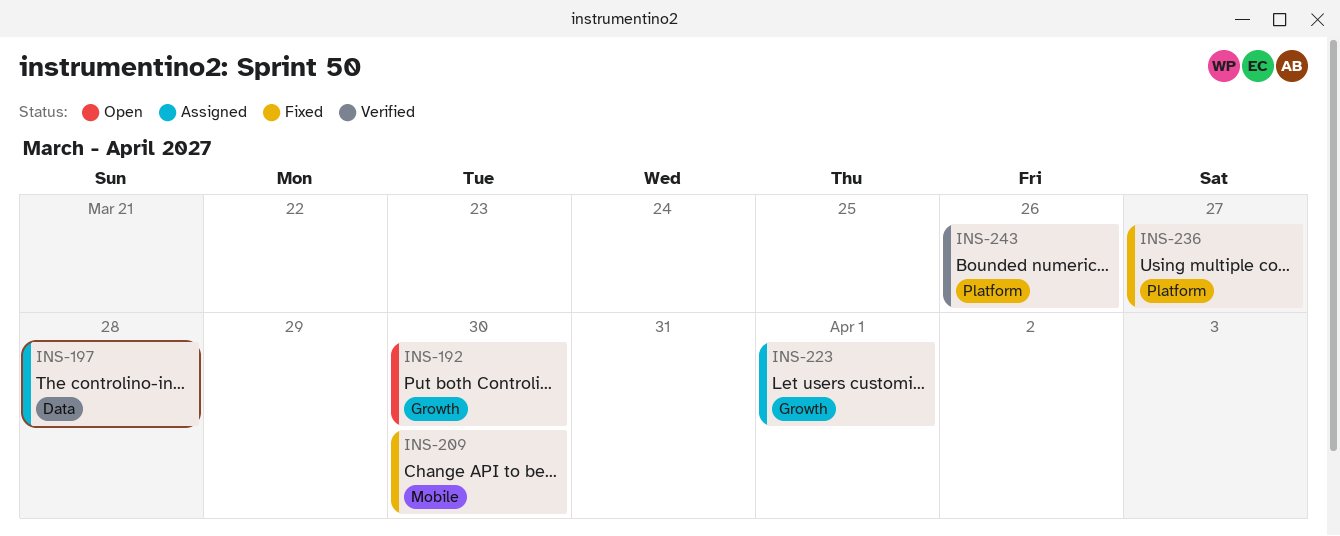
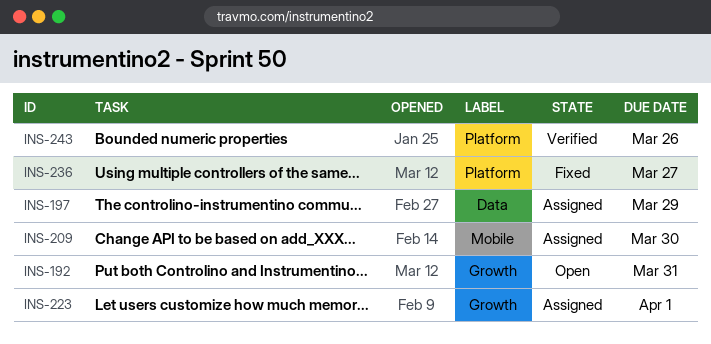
INS-192, due: Mar 30 -> Mar 31
INS-197, due: Mar 28 -> Mar 29
INS-209, status: Fixed -> Assigned

